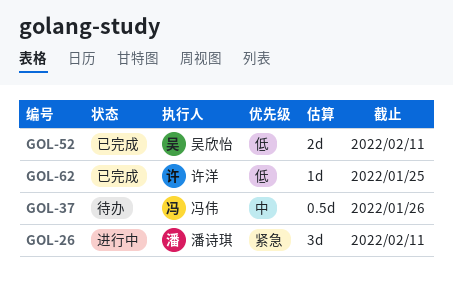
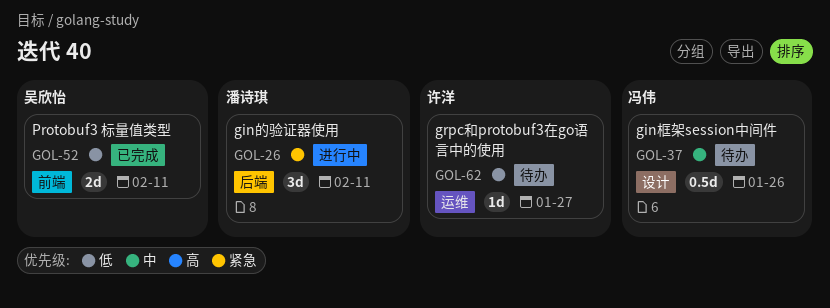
GOL-62, status: 已完成 -> 待办
GOL-62, due: Jan 25 -> Jan 27

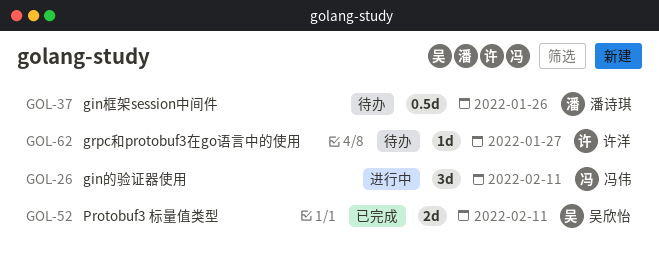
GOL-26, owner: 潘诗琪 -> 冯伟
GOL-37, owner: 冯伟 -> 潘诗琪

